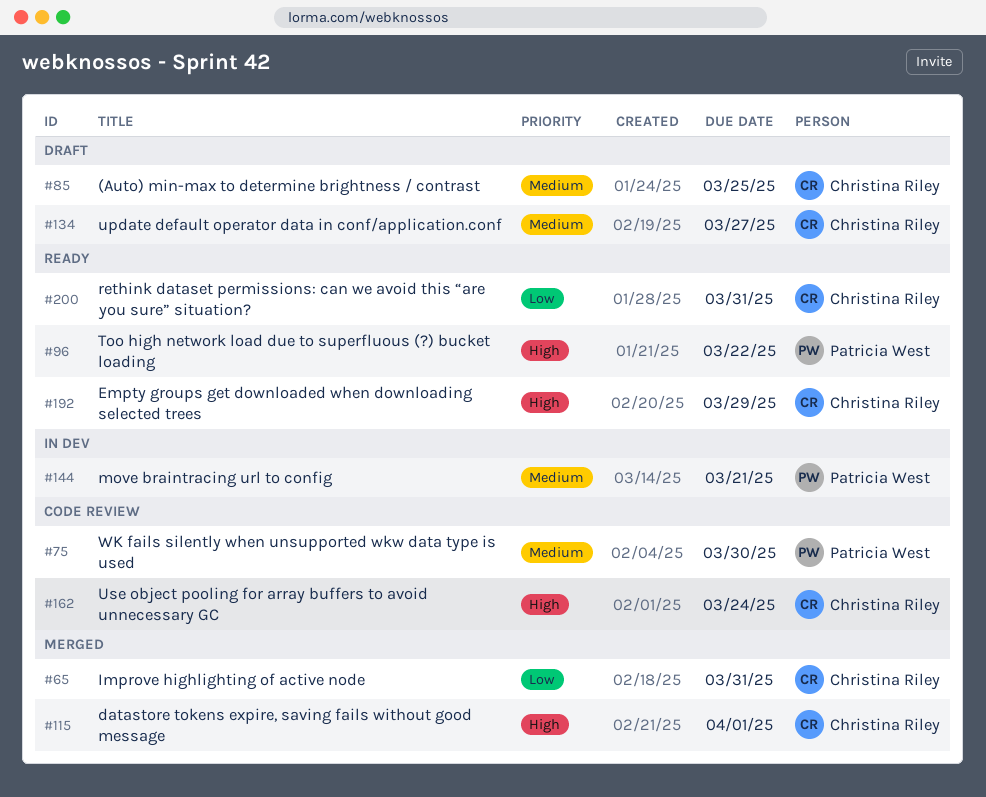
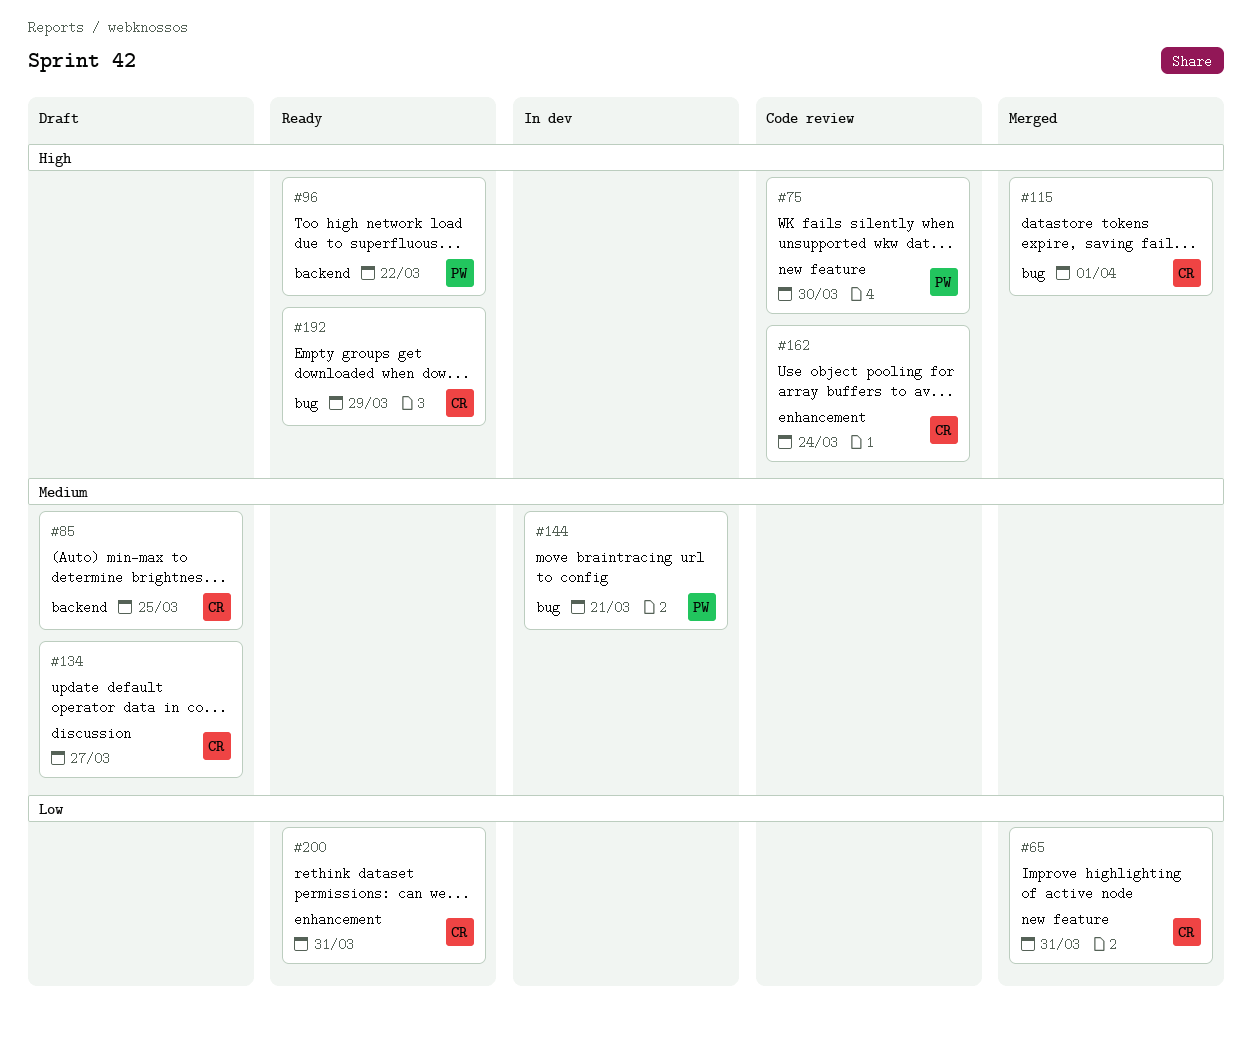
#75, priority: Medium -> High

